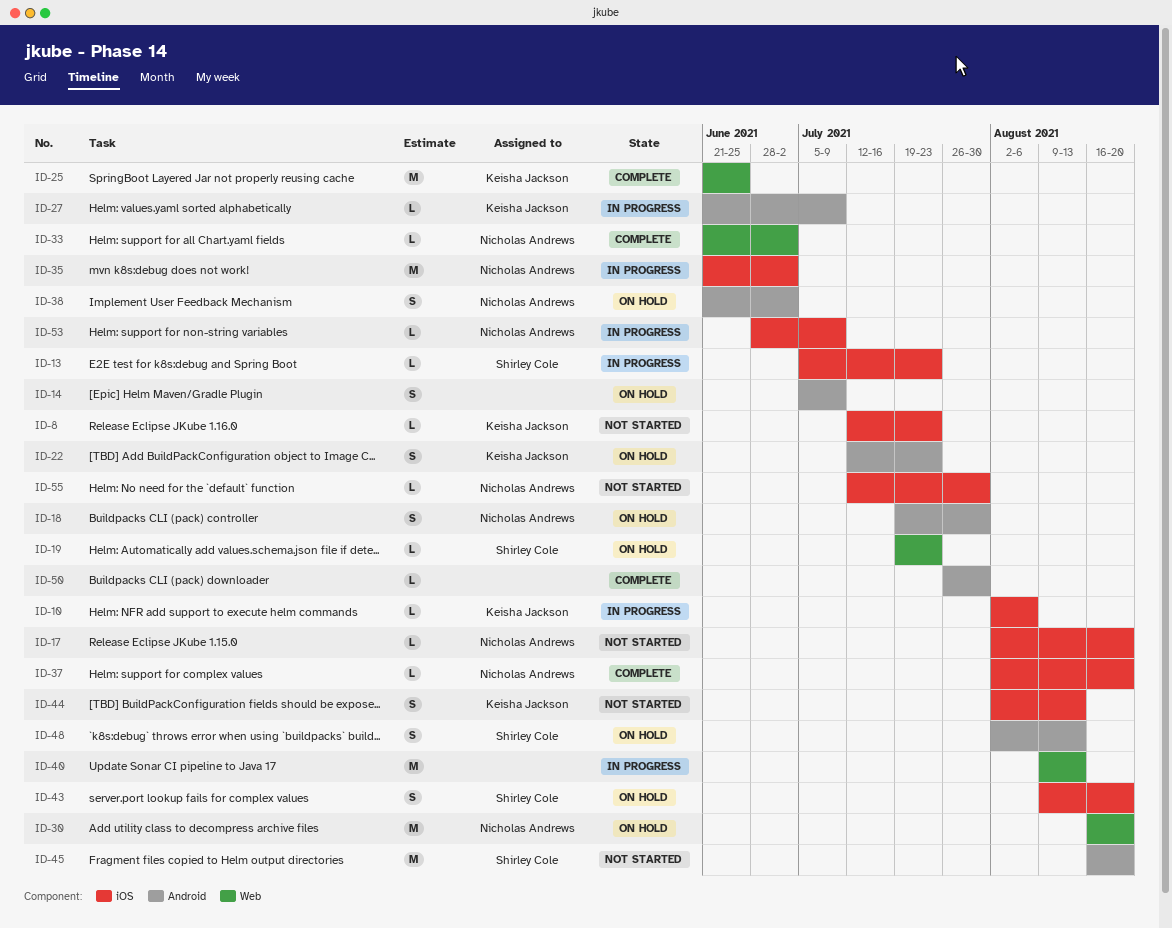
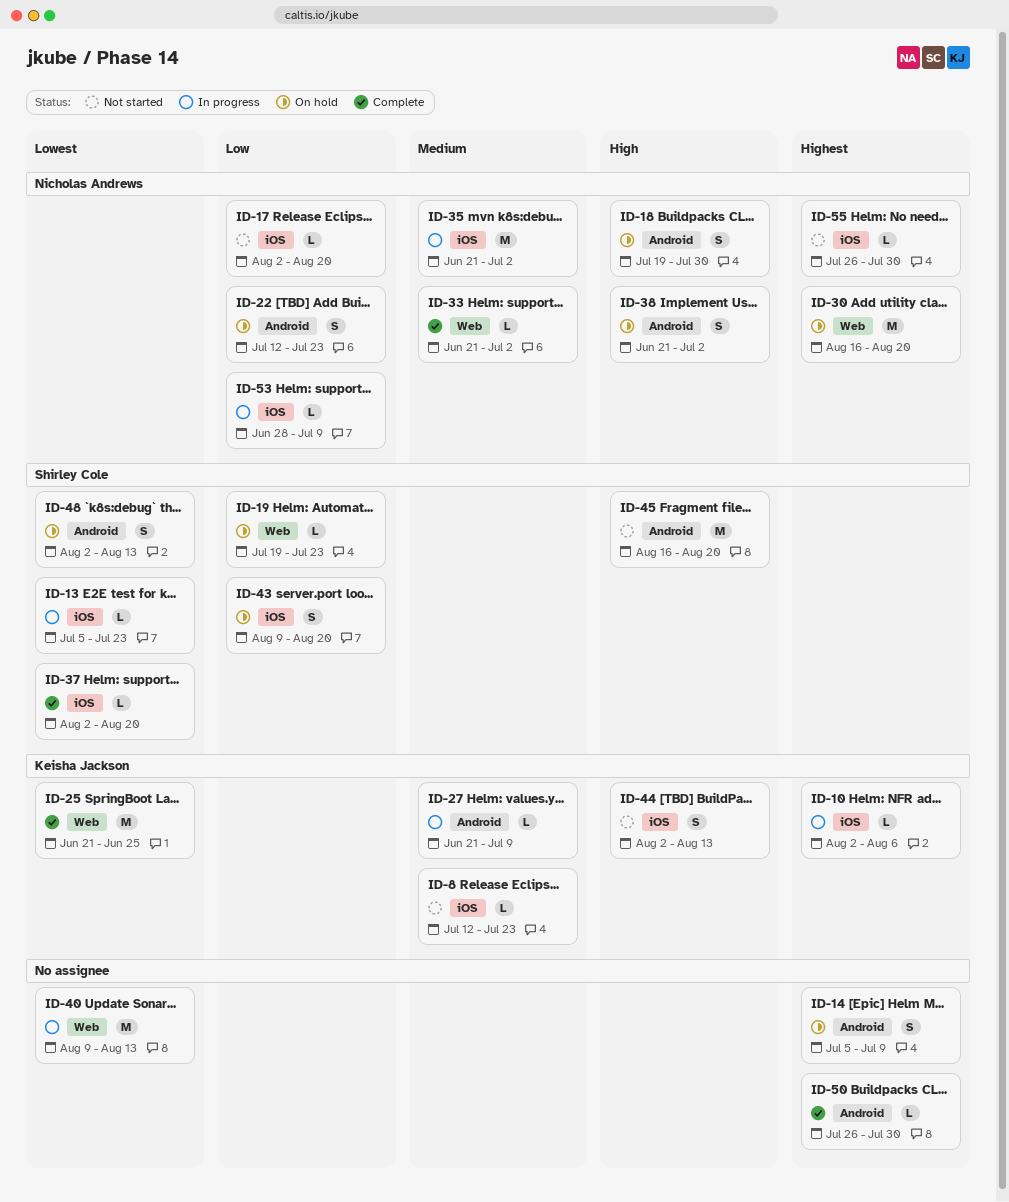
ID-22, owner: Keisha Jackson -> Nicholas Andrews
ID-37, owner: Nicholas Andrews -> Shirley Cole
ID-55, start: Jul 12 -> Jul 26

